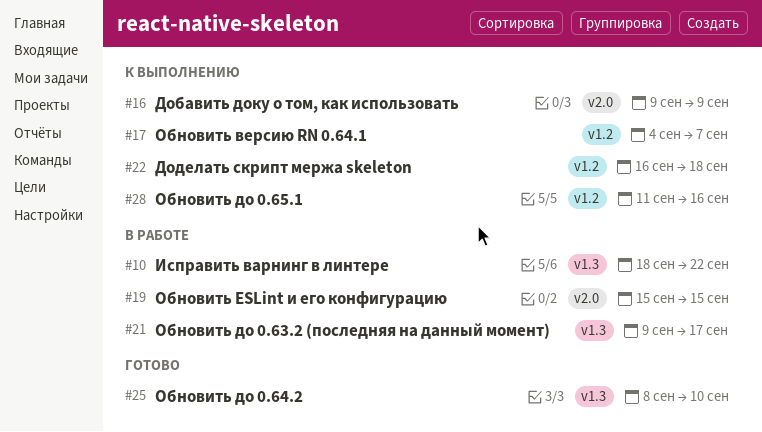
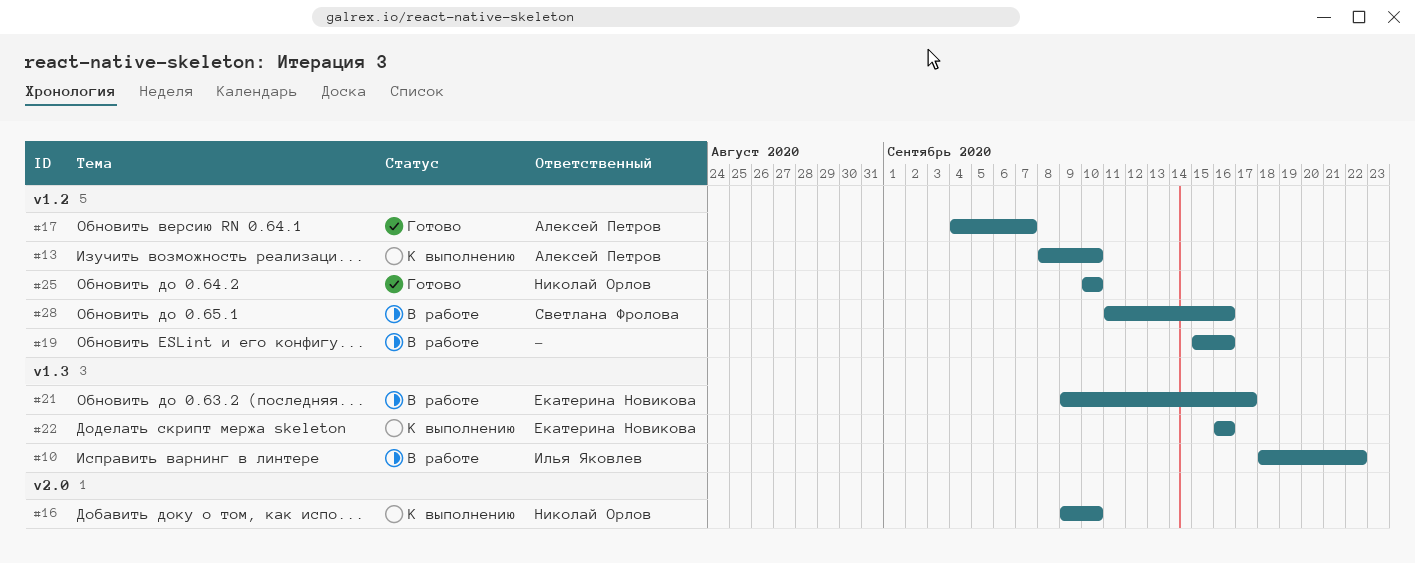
#13: none -> present
#16, due: Sep 9 -> Sep 10
#17, status: К выполнению -> Готово
#19, label: v2.0 -> v1.2
#19, due: Sep 15 -> Sep 16
#22, label: v1.2 -> v1.3
#22, due: Sep 18 -> Sep 16
#25, label: v1.3 -> v1.2
#25, start: Sep 8 -> Sep 10
#28, status: К выполнению -> В работе

